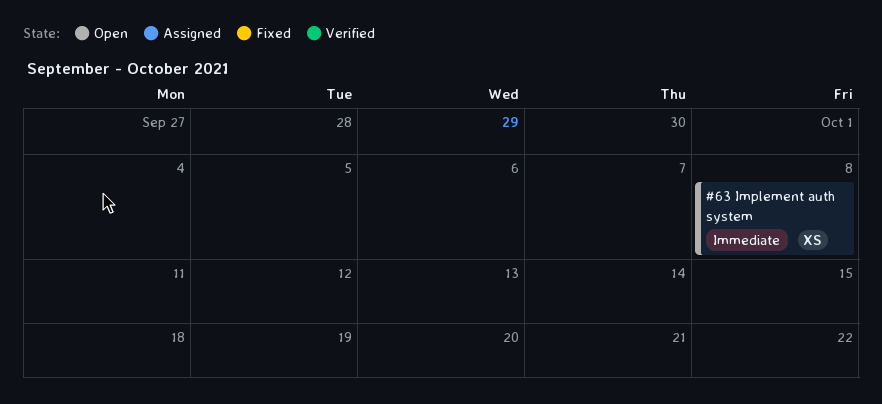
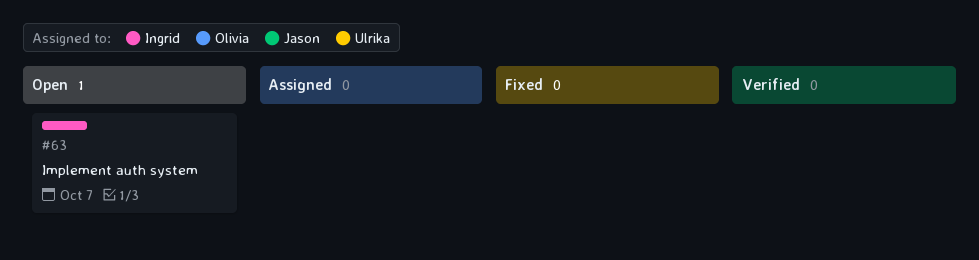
#63, due: Oct 8 -> Oct 7

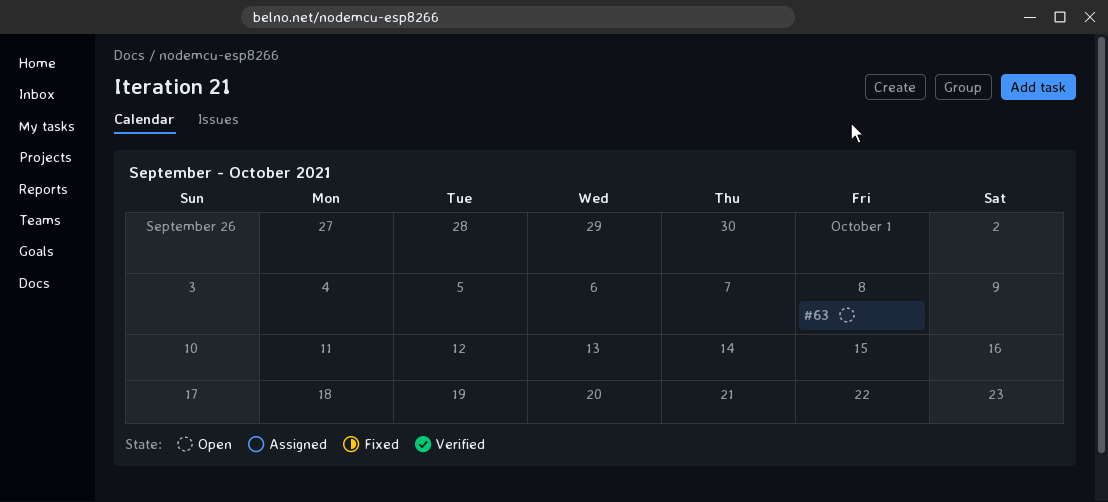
#63, due: Oct 7 -> Oct 8

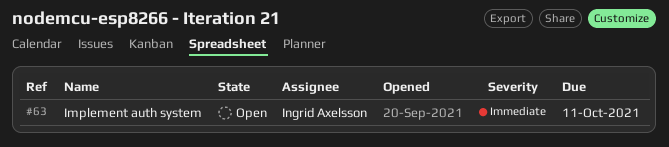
#63, due: Oct 8 -> Oct 11

